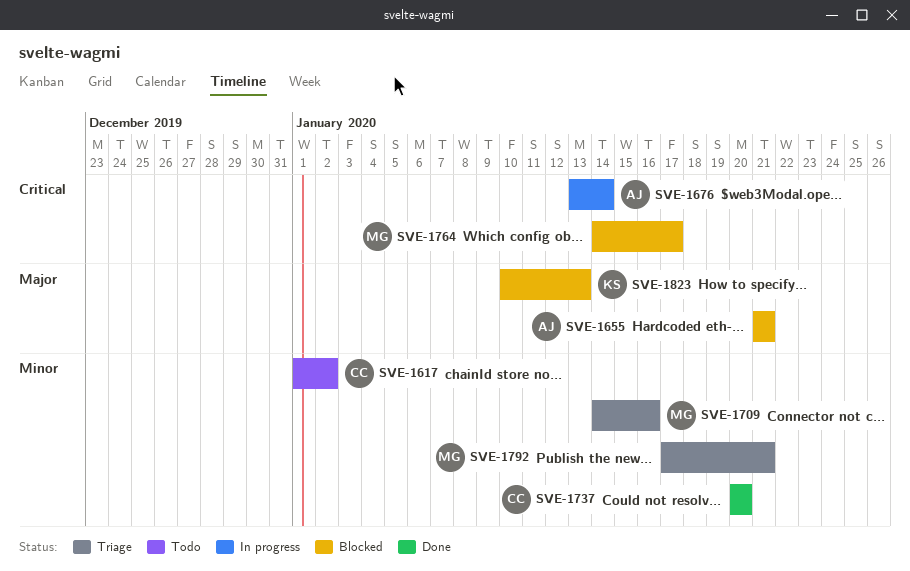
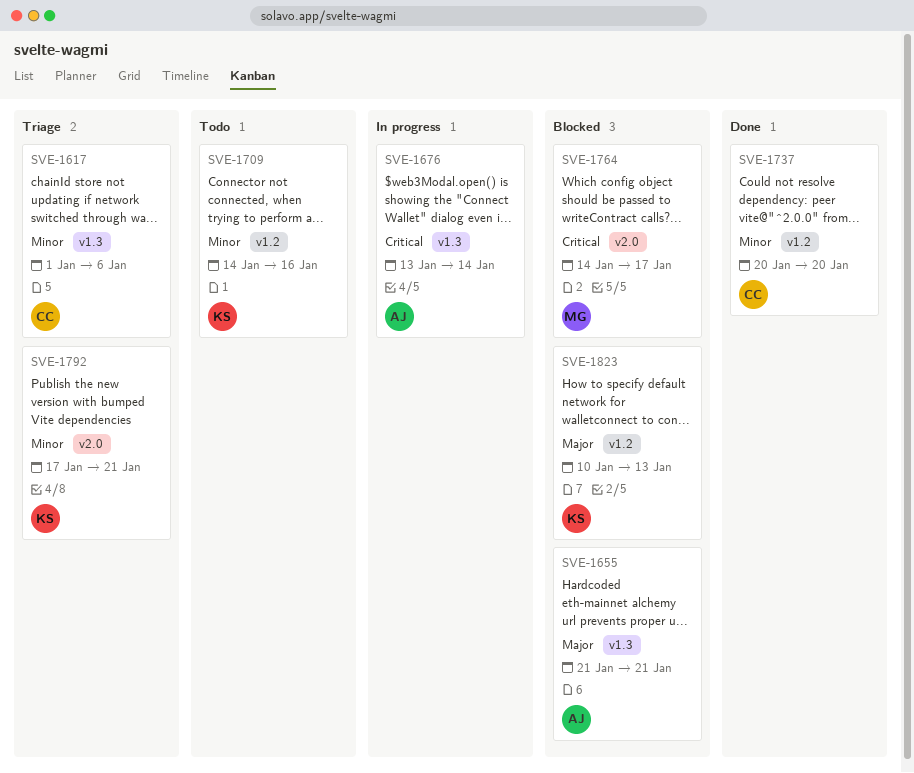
SVE-1617, status: Todo -> Triage
SVE-1617, due: Jan 2 -> Jan 6
SVE-1709, status: Triage -> Todo
SVE-1709, owner: MG -> KS
SVE-1792, owner: MG -> KS

